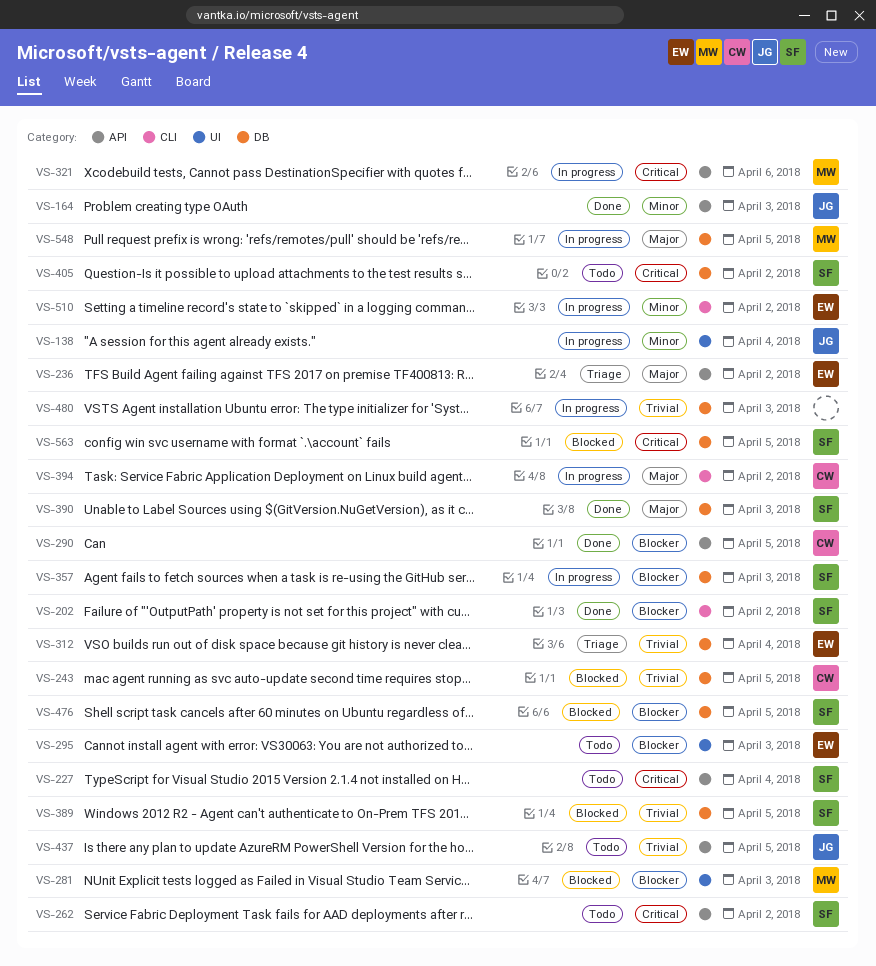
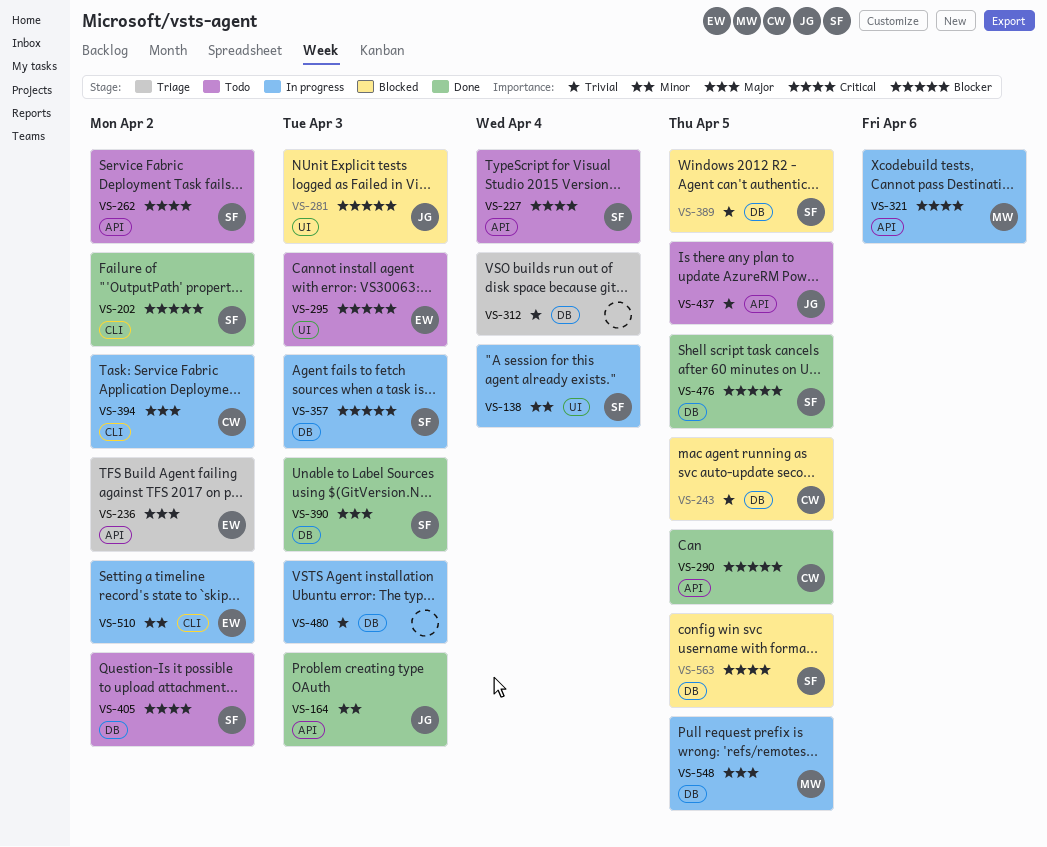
VS-138, owner: JG -> SF
VS-281, owner: MW -> JG
VS-312, owner: EW -> none
VS-476, status: Blocked -> Done

